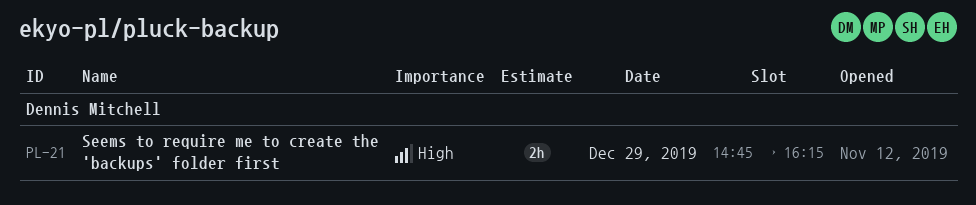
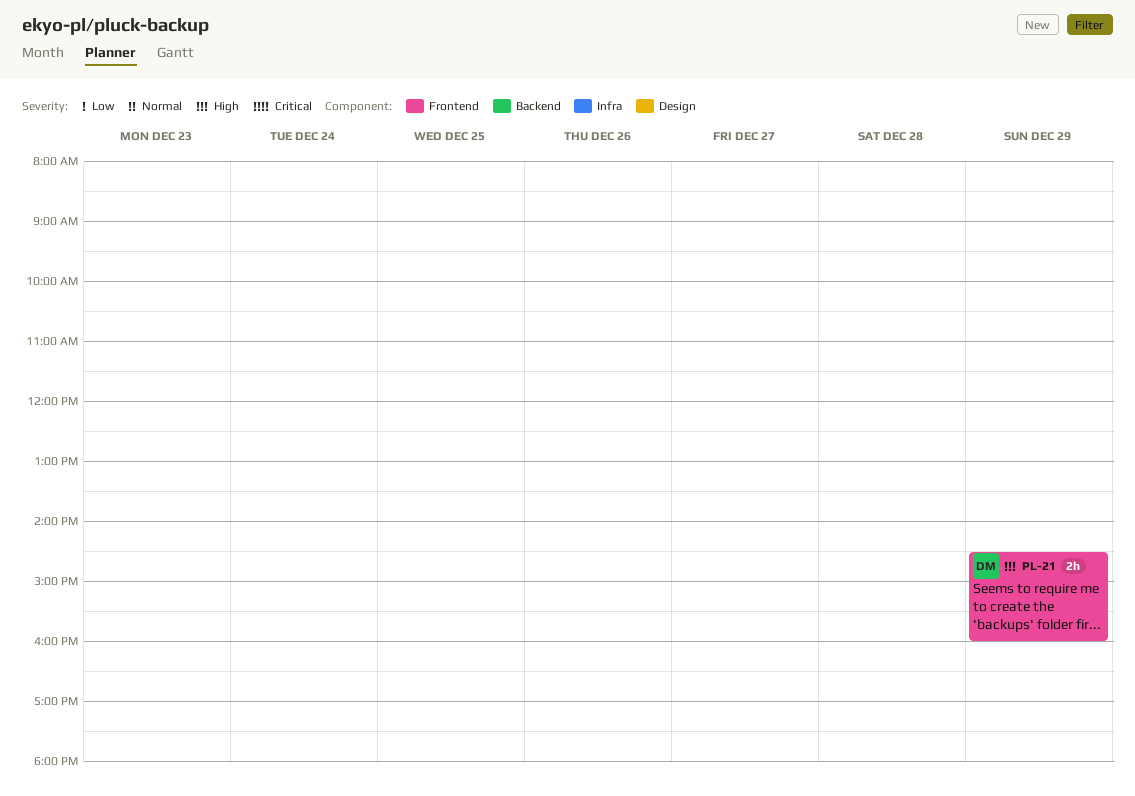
PL-21, begins: 14:45 -> 14:30
PL-21, ends: 16:15 -> 16:00

